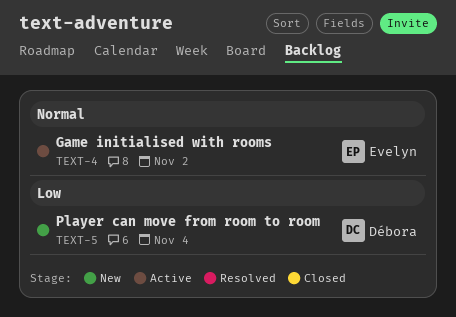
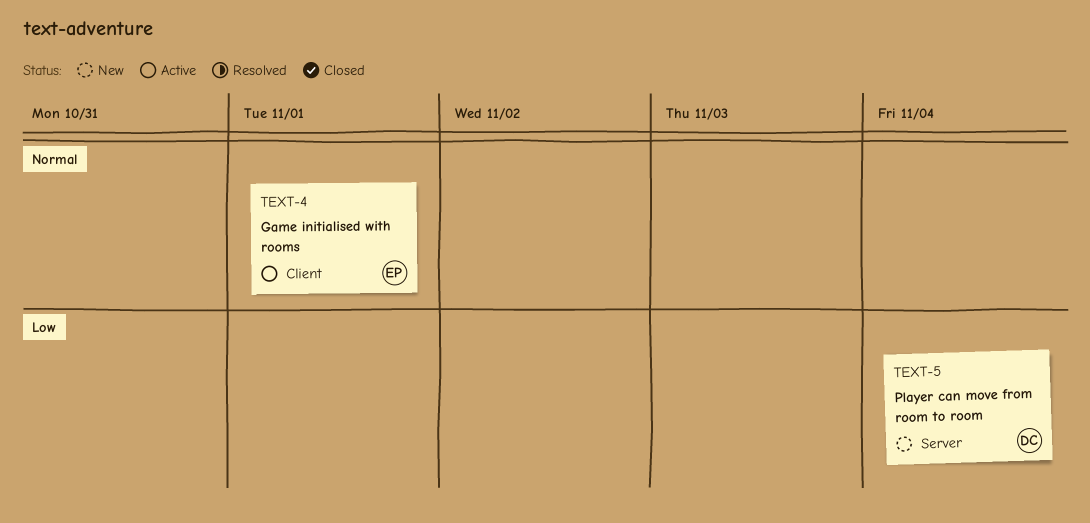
TEXT-4, due: Nov 2 -> Nov 1

